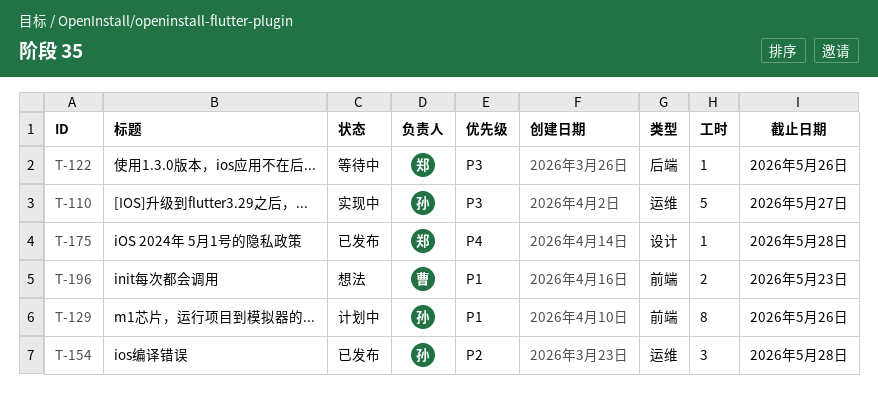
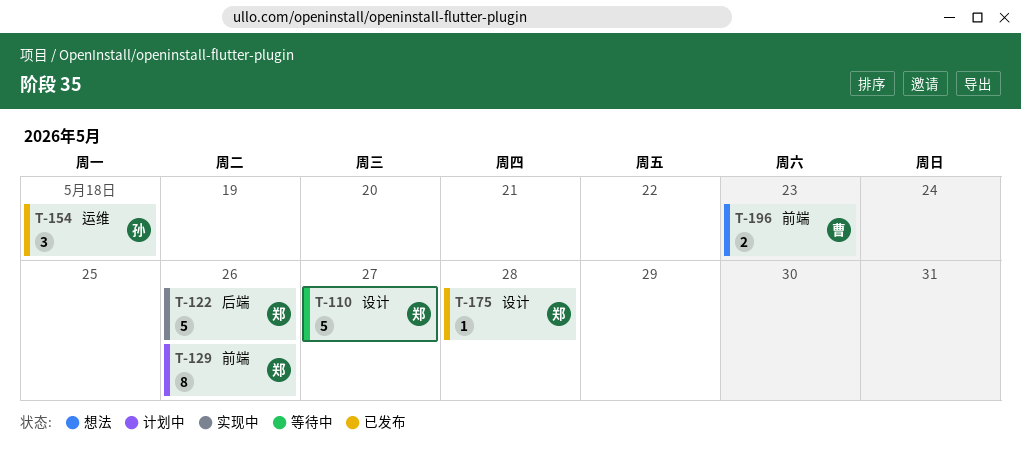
T-110, status: 实现中 -> 等待中
T-110, owner: 孙 -> 郑
T-110, label: 运维 -> 设计
T-122, status: 等待中 -> 实现中
T-122, estimate: 1 -> 5
T-129, owner: 孙 -> 郑
T-154, due: May 28 -> May 18

